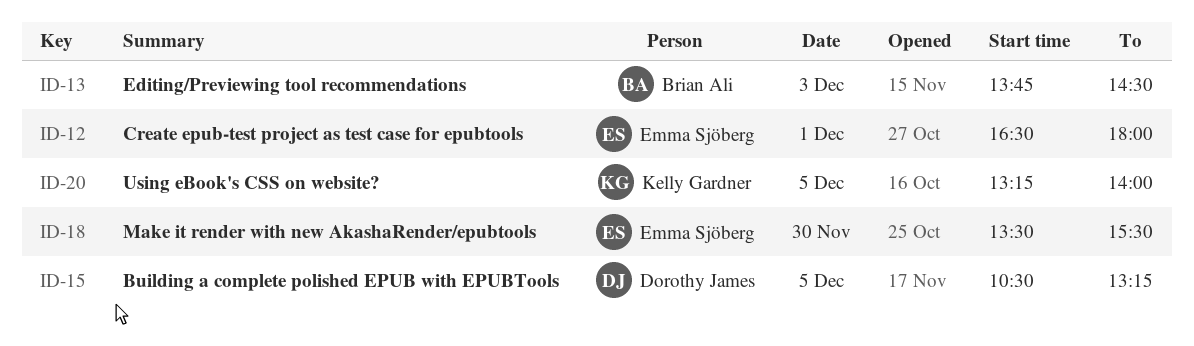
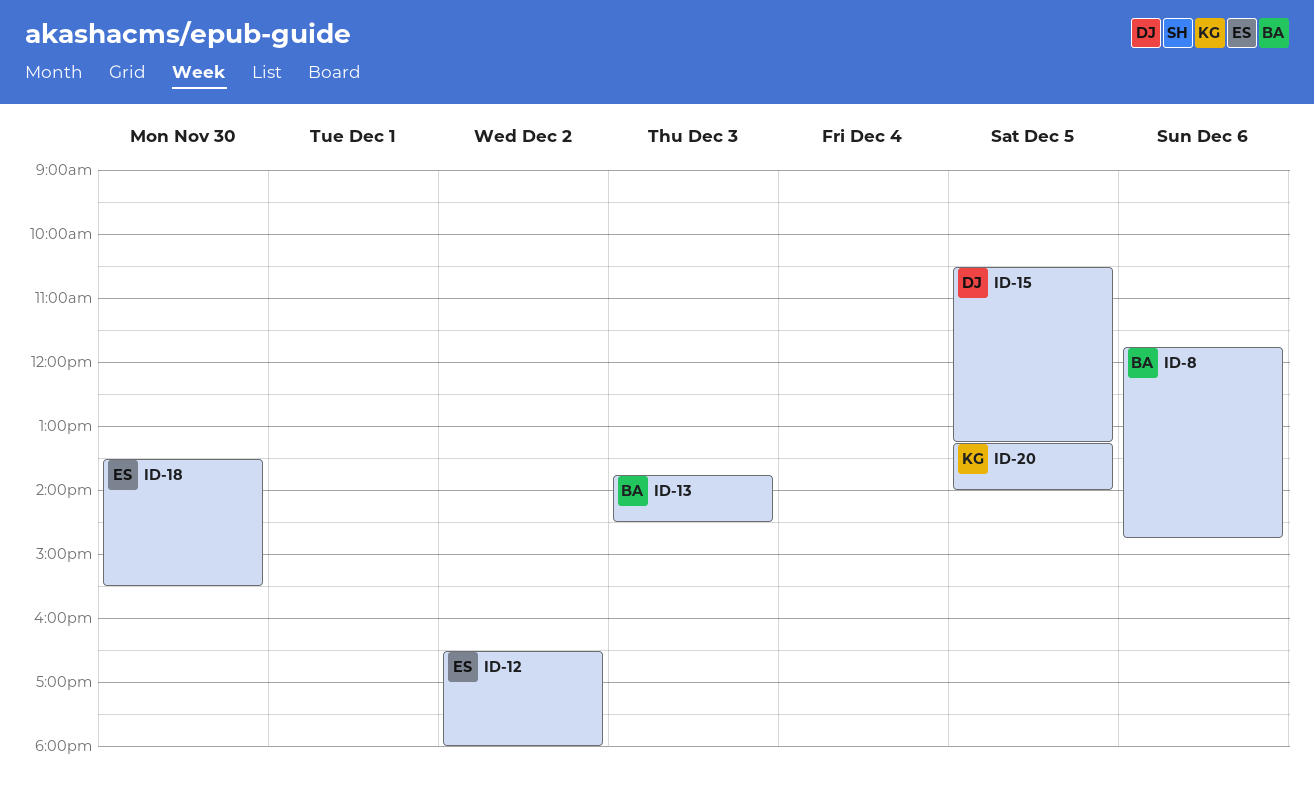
ID-8: none -> present
ID-12, day: Dec 1 -> Dec 2

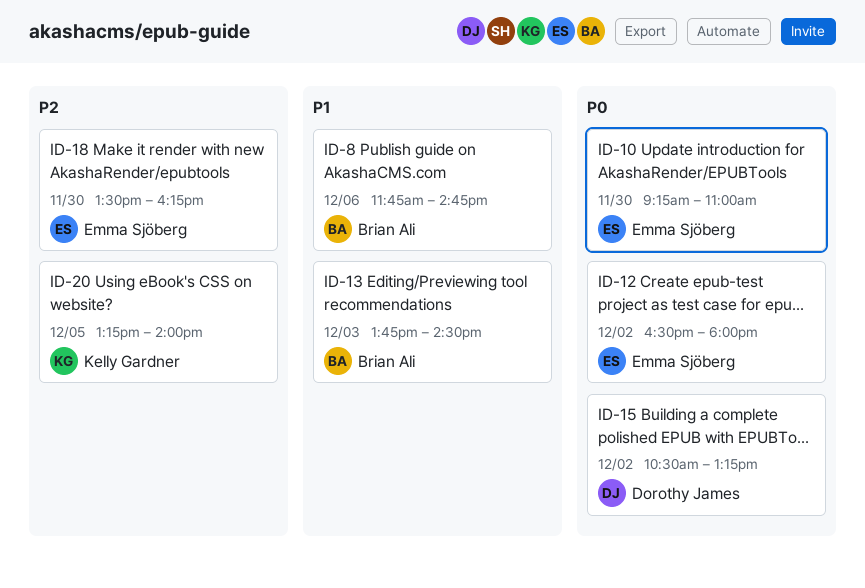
ID-10: none -> present
ID-15, day: Dec 5 -> Dec 2
ID-18, ends: 15:30 -> 16:15

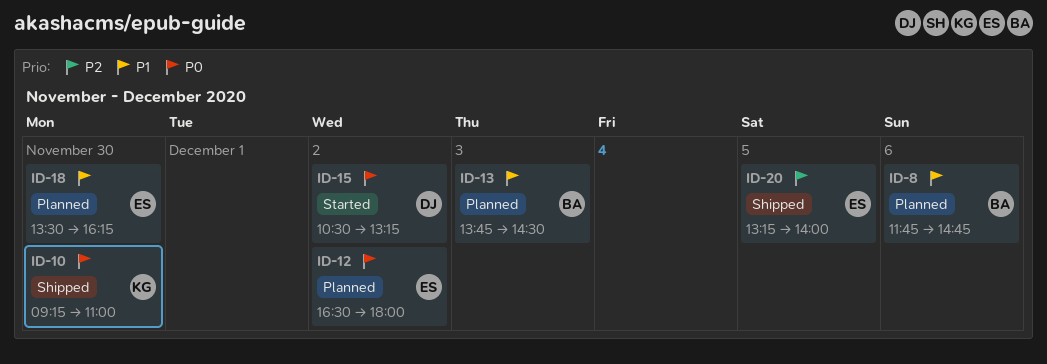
ID-10, owner: Emma Sjöberg -> Kelly Gardner
ID-18, priority: P2 -> P1
ID-20, owner: Kelly Gardner -> Emma Sjöberg

